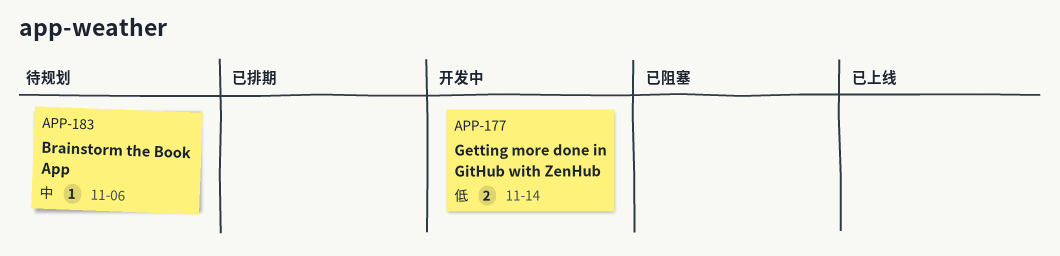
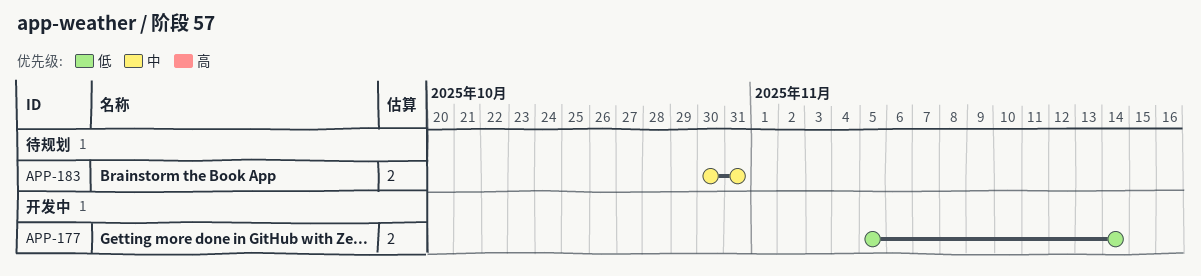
APP-183, estimate: 1 -> 2
APP-183, due: Nov 6 -> Oct 31

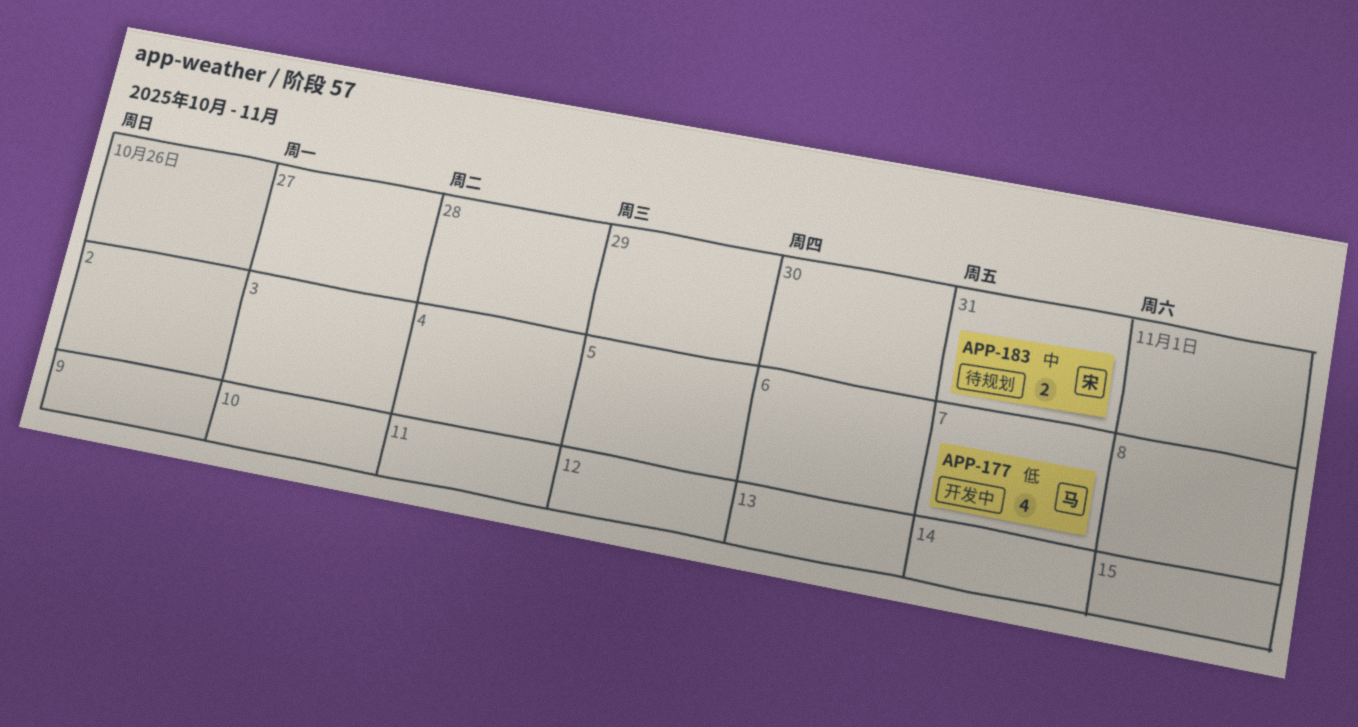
APP-177, estimate: 2 -> 4
APP-177, due: Nov 14 -> Nov 7

